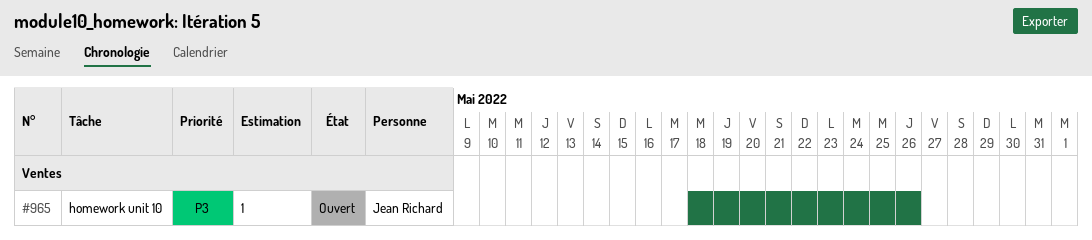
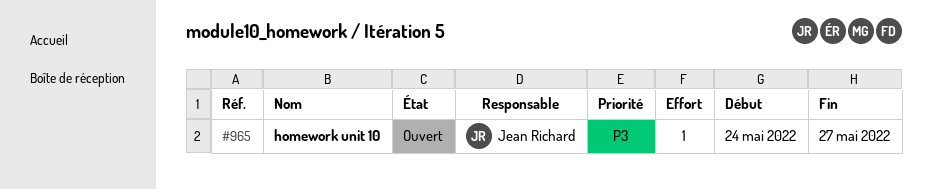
#965, start: May 18 -> May 24
#965, due: May 26 -> May 27

